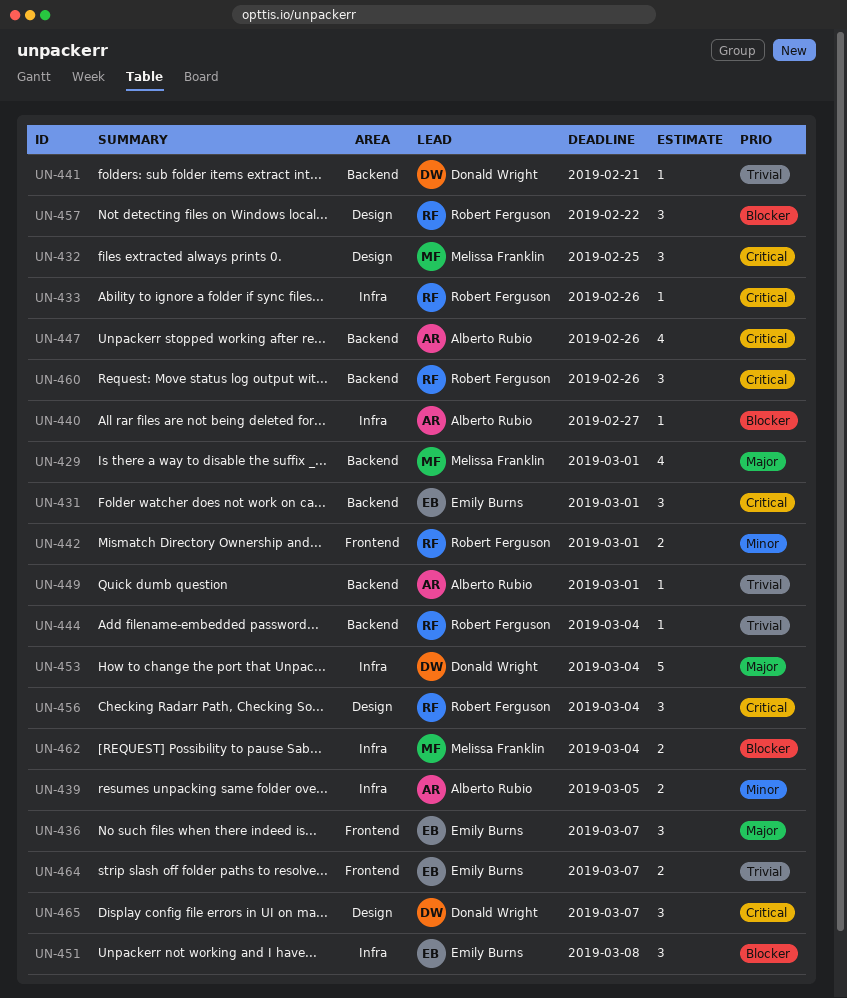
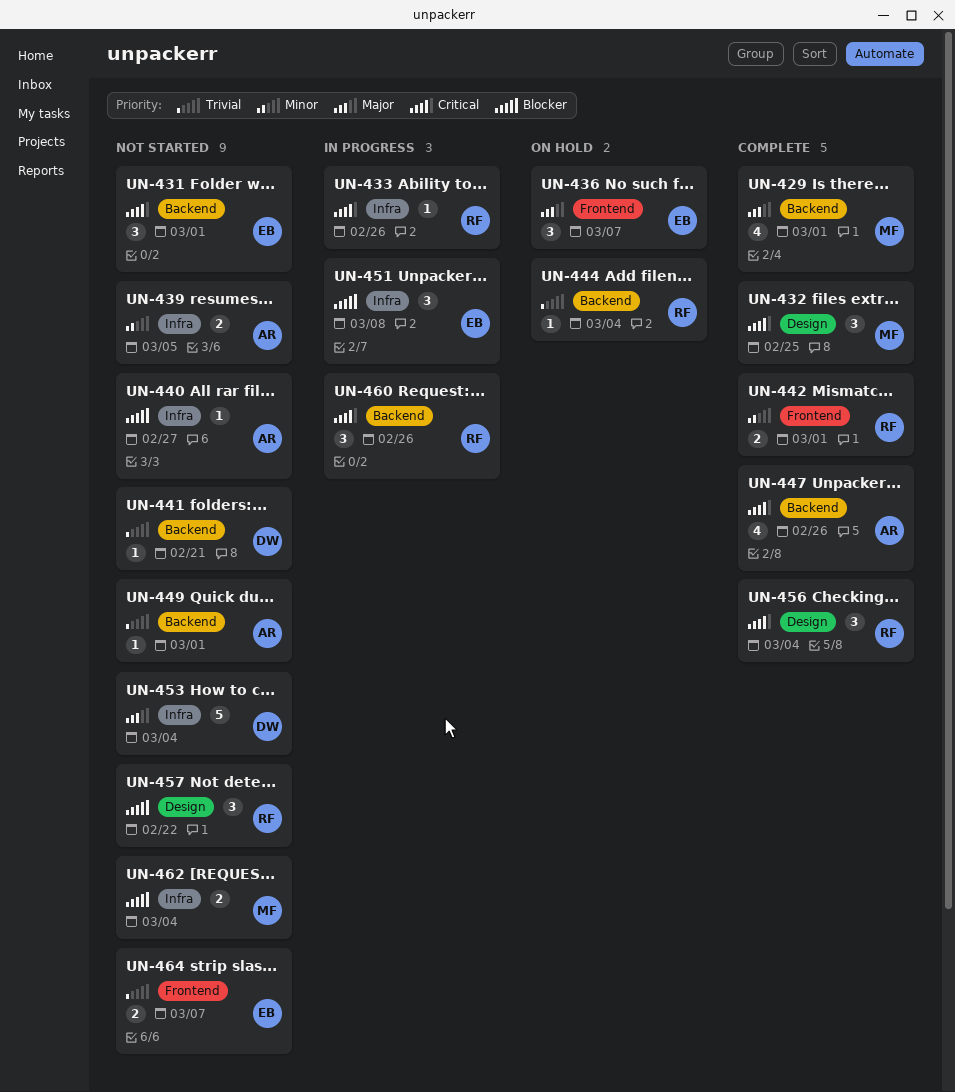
UN-465: present -> none

